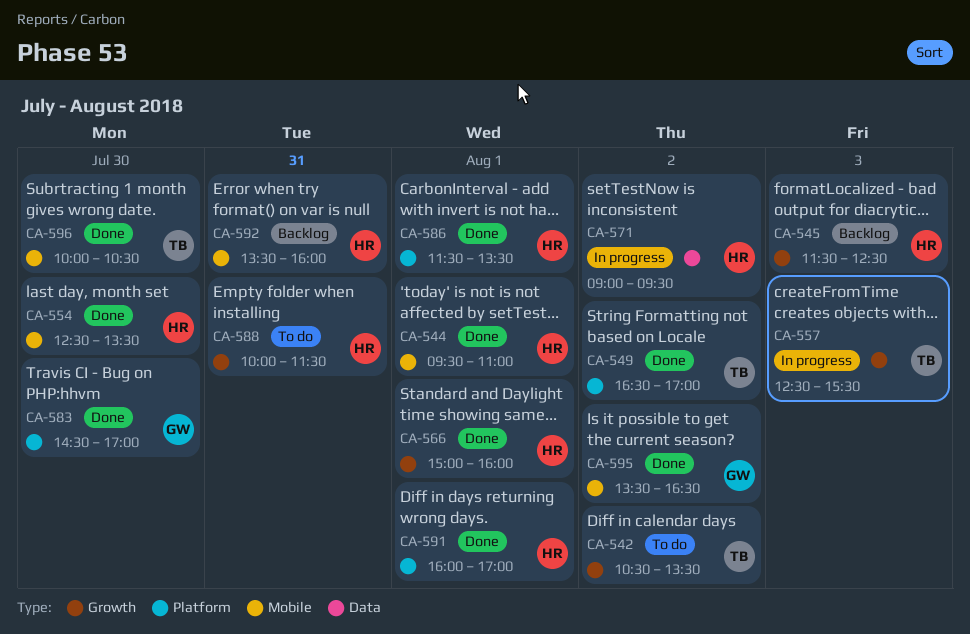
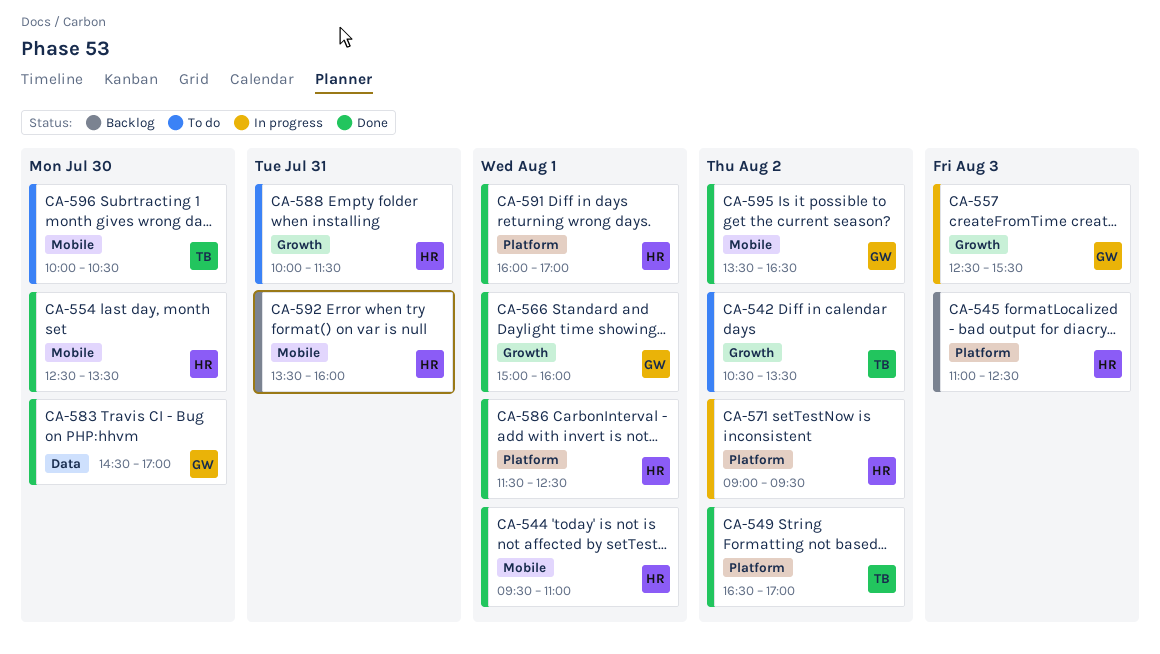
CA-545, label: Growth -> Platform
CA-545, begins: 11:30 -> 11:00
CA-557, owner: TB -> GW
CA-566, owner: HR -> GW
CA-571, label: Data -> Platform
CA-583, label: Platform -> Data
CA-586, ends: 13:30 -> 12:30
CA-596, status: Done -> To do

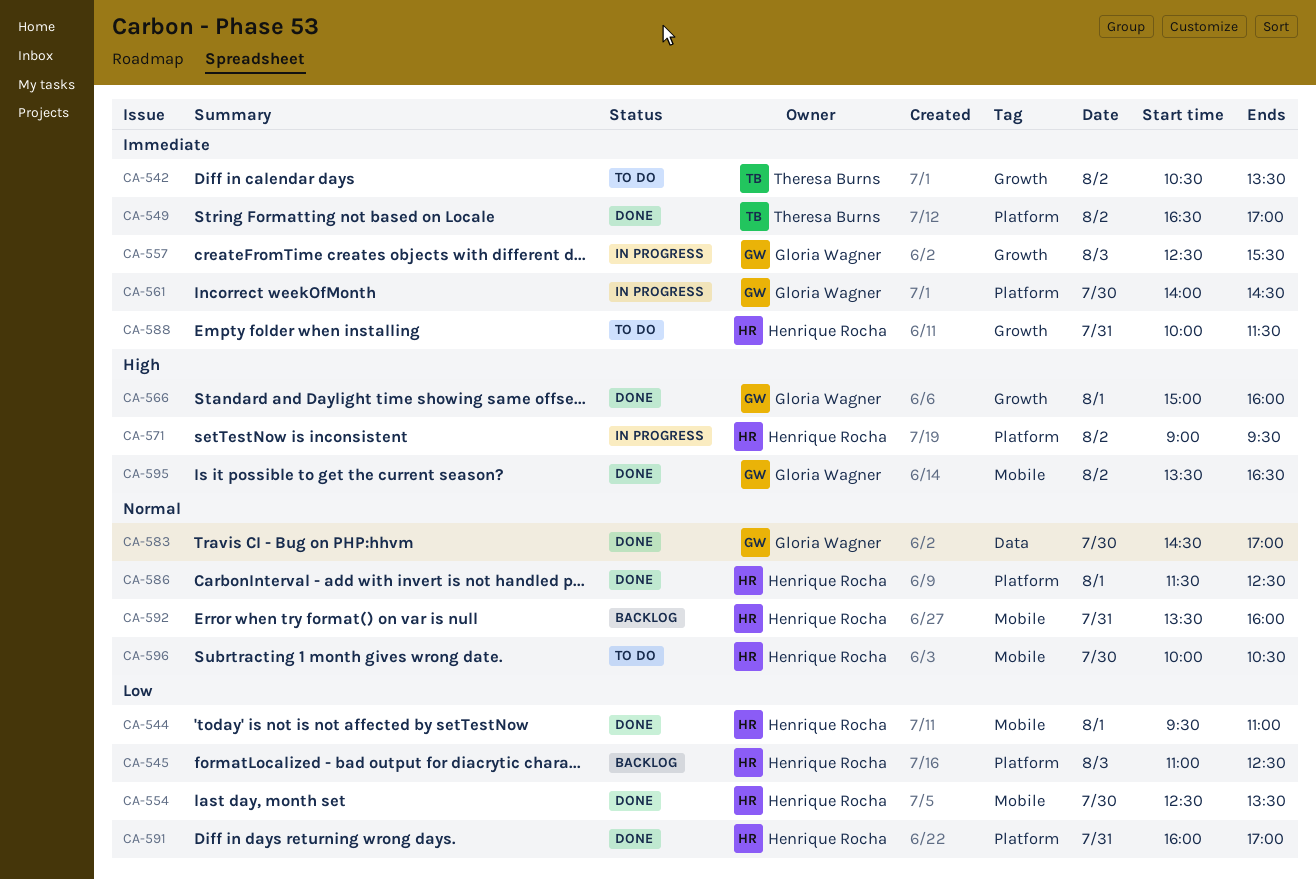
CA-561: none -> present
CA-591, day: Aug 1 -> Jul 31
CA-596, owner: Theresa Burns -> Henrique Rocha

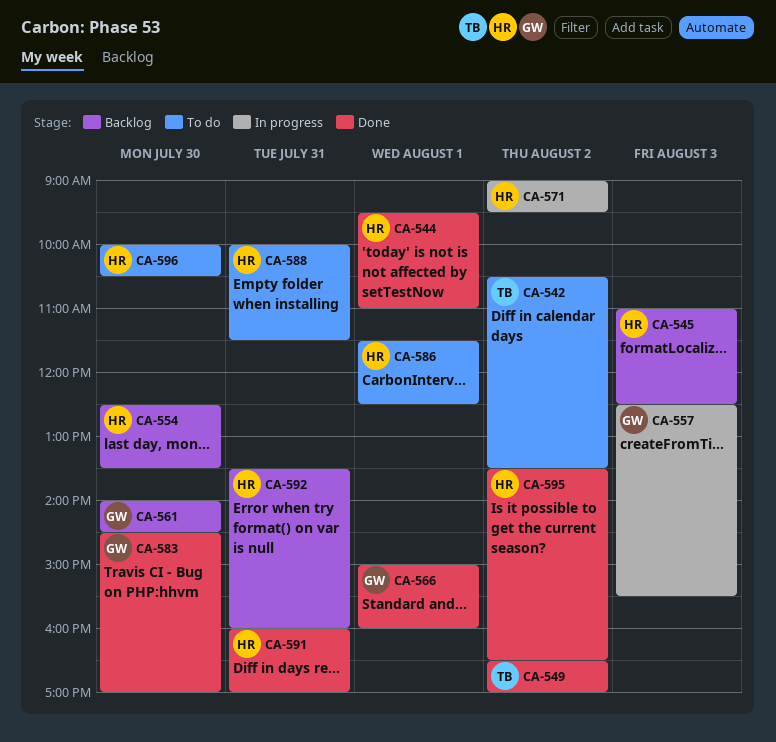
CA-554, status: Done -> Backlog
CA-561, status: In progress -> Backlog
CA-586, status: Done -> To do
CA-595, owner: Gloria Wagner -> Henrique Rocha

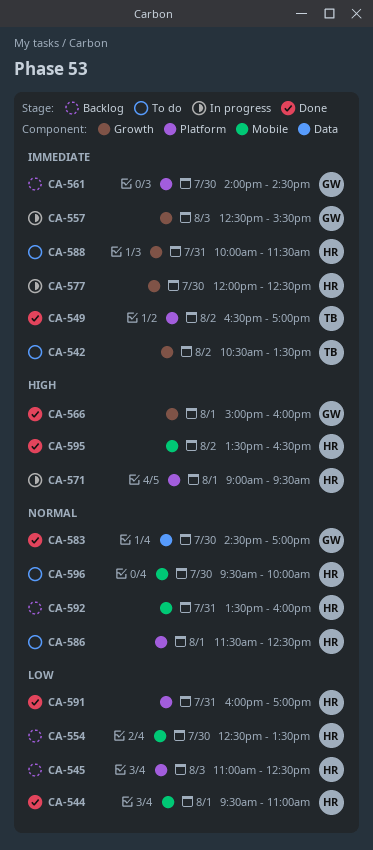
CA-571, day: Aug 2 -> Aug 1
CA-577: none -> present
CA-596, begins: 10:00 -> 09:30
CA-596, ends: 10:30 -> 10:00

